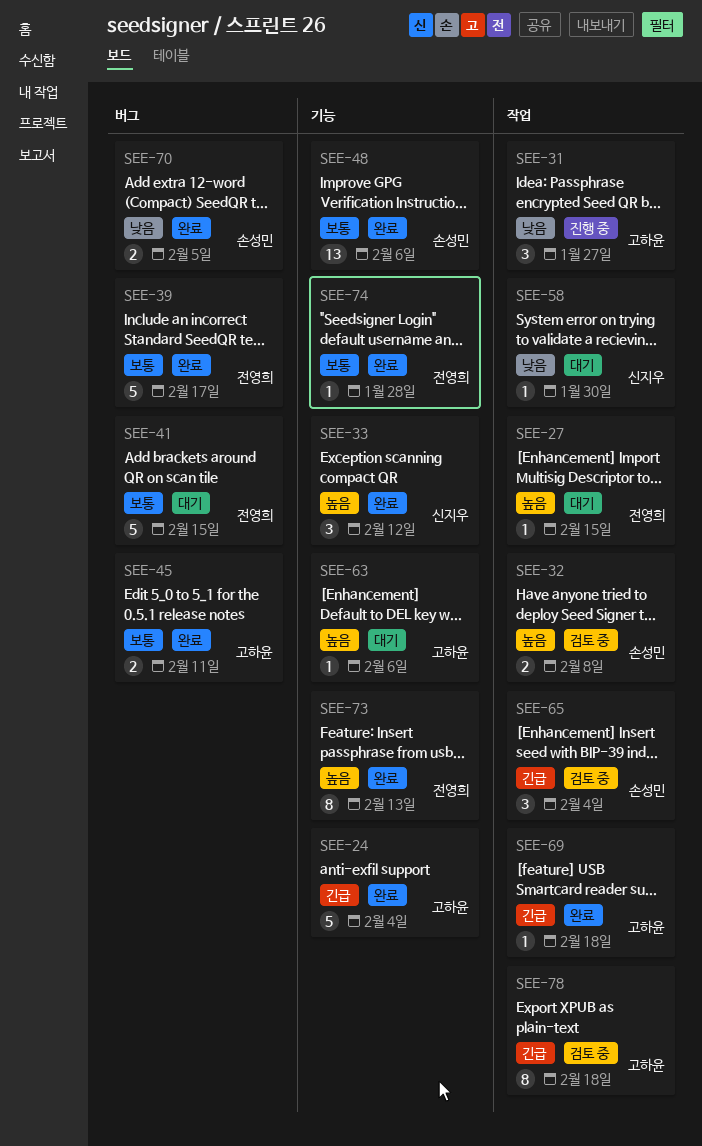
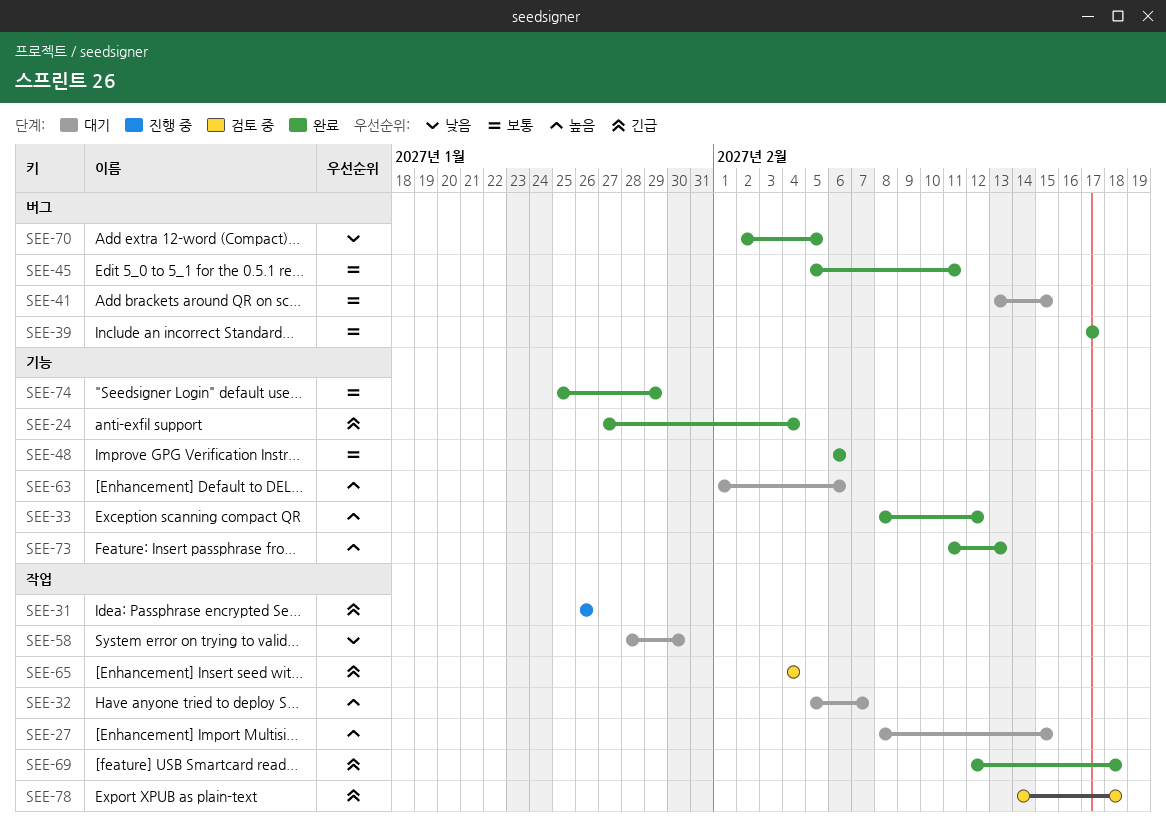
SEE-31, priority: 낮음 -> 긴급
SEE-31, due: Jan 27 -> Jan 26
SEE-32, status: 검토 중 -> 대기
SEE-32, due: Feb 8 -> Feb 7
SEE-74, due: Jan 28 -> Jan 29

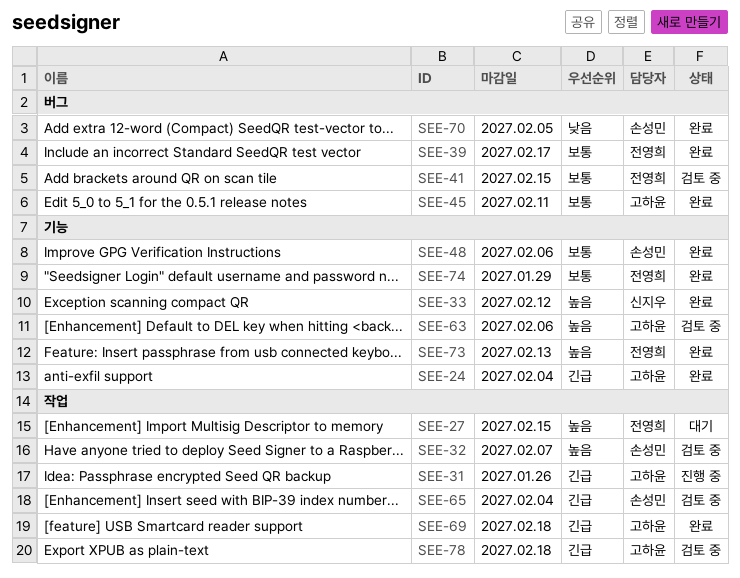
SEE-32, status: 대기 -> 검토 중
SEE-41, status: 대기 -> 검토 중
SEE-58: present -> none
SEE-63, status: 대기 -> 검토 중

